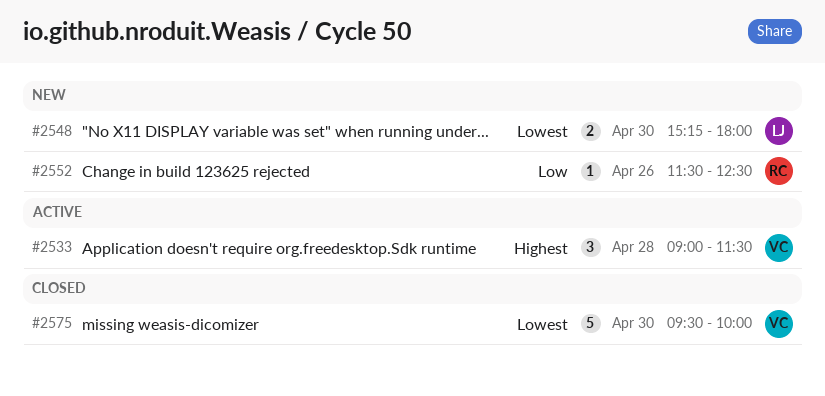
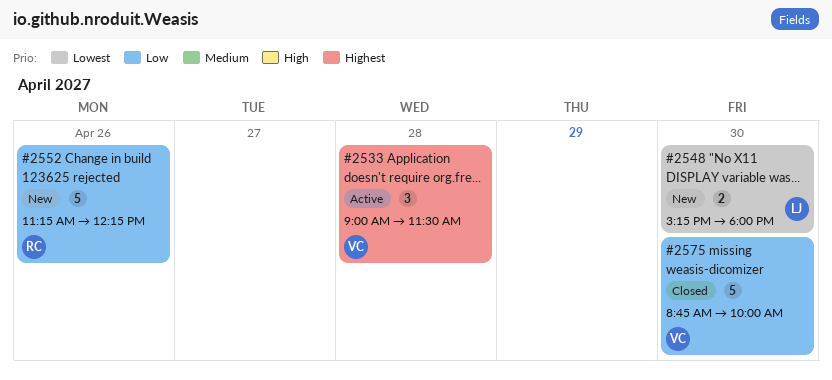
#2552, estimate: 1 -> 5
#2552, begins: 11:30 -> 11:15
#2552, ends: 12:30 -> 12:15
#2575, priority: Lowest -> Low
#2575, begins: 09:30 -> 08:45

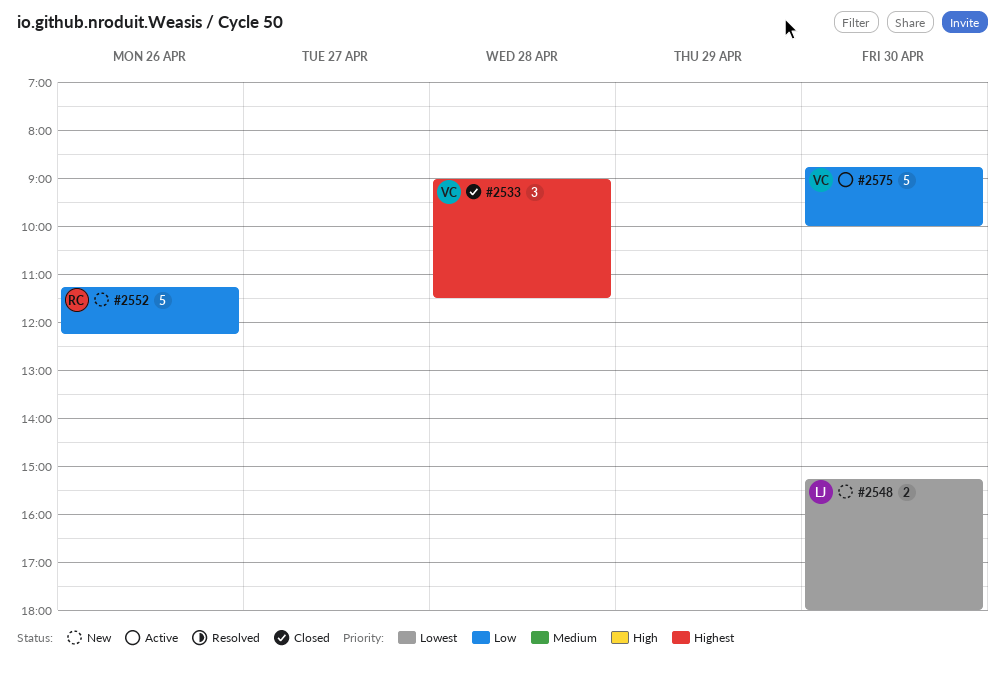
#2533, status: Active -> Closed
#2575, status: Closed -> Active

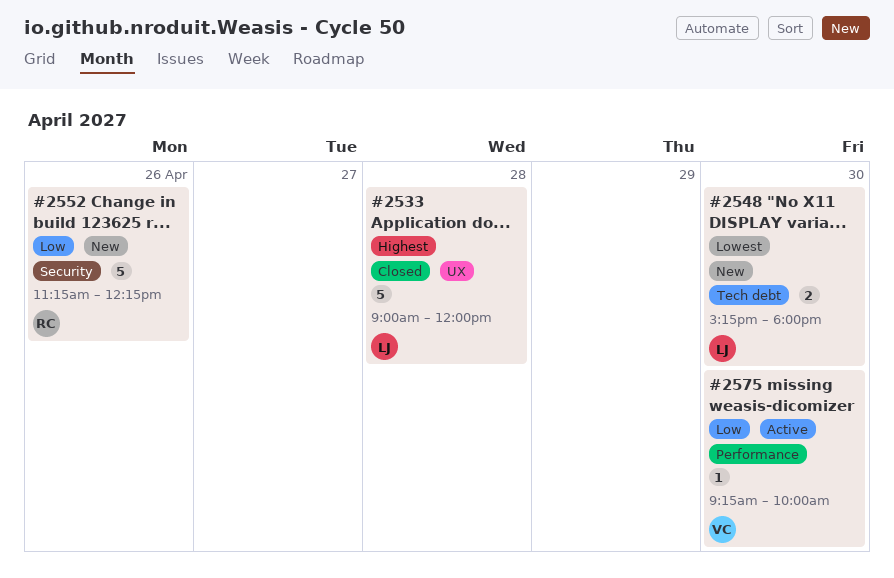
#2533, owner: VC -> LJ
#2533, estimate: 3 -> 5
#2533, ends: 11:30 -> 12:00
#2575, estimate: 5 -> 1
#2575, begins: 08:45 -> 09:15

